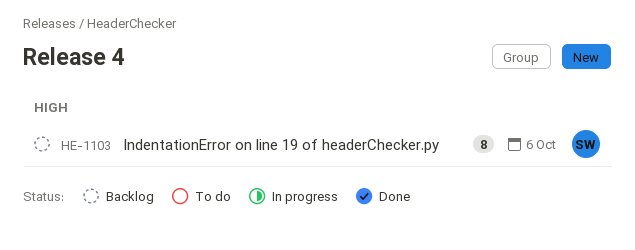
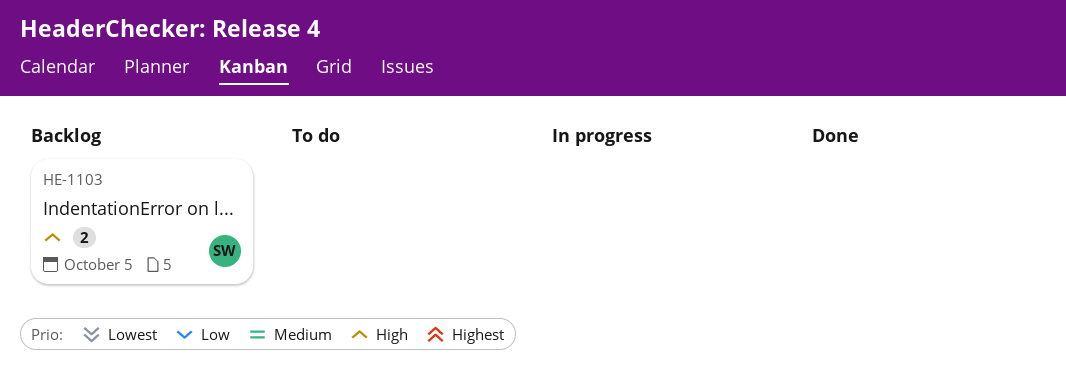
HE-1103, estimate: 8 -> 2
HE-1103, due: Oct 6 -> Oct 5

